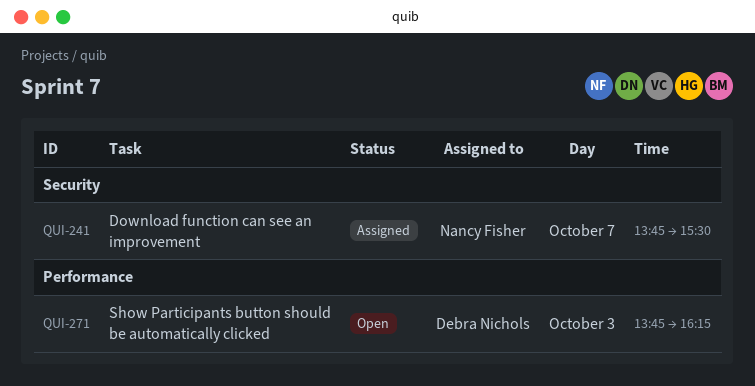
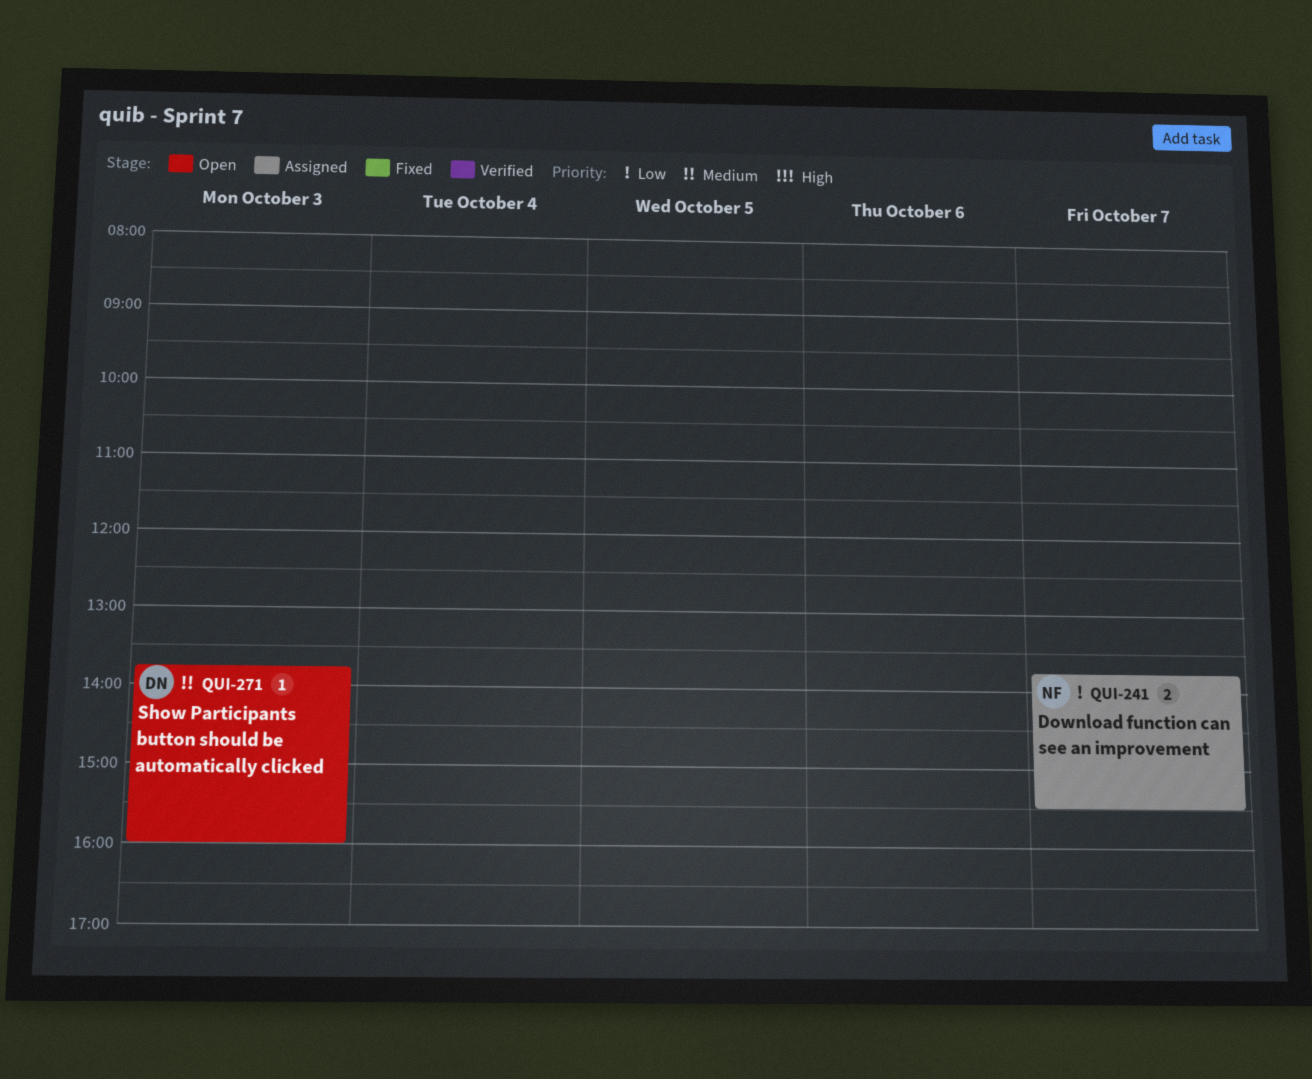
QUI-271, ends: 16:15 -> 16:00

